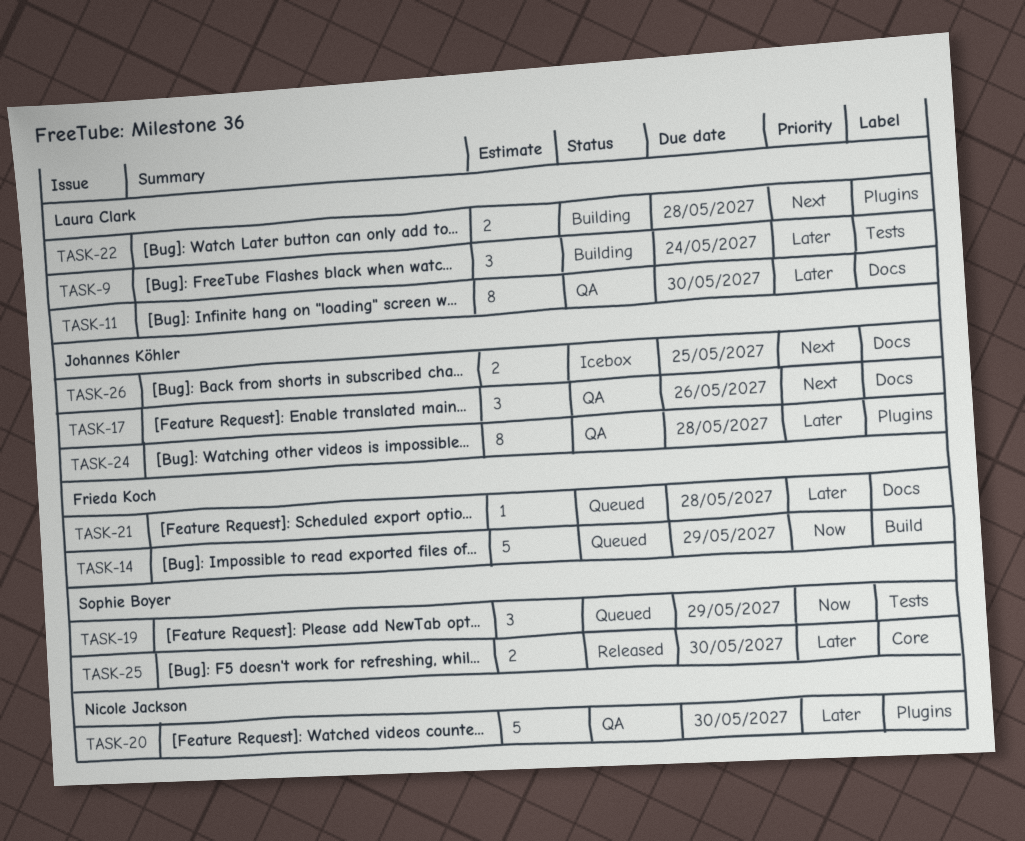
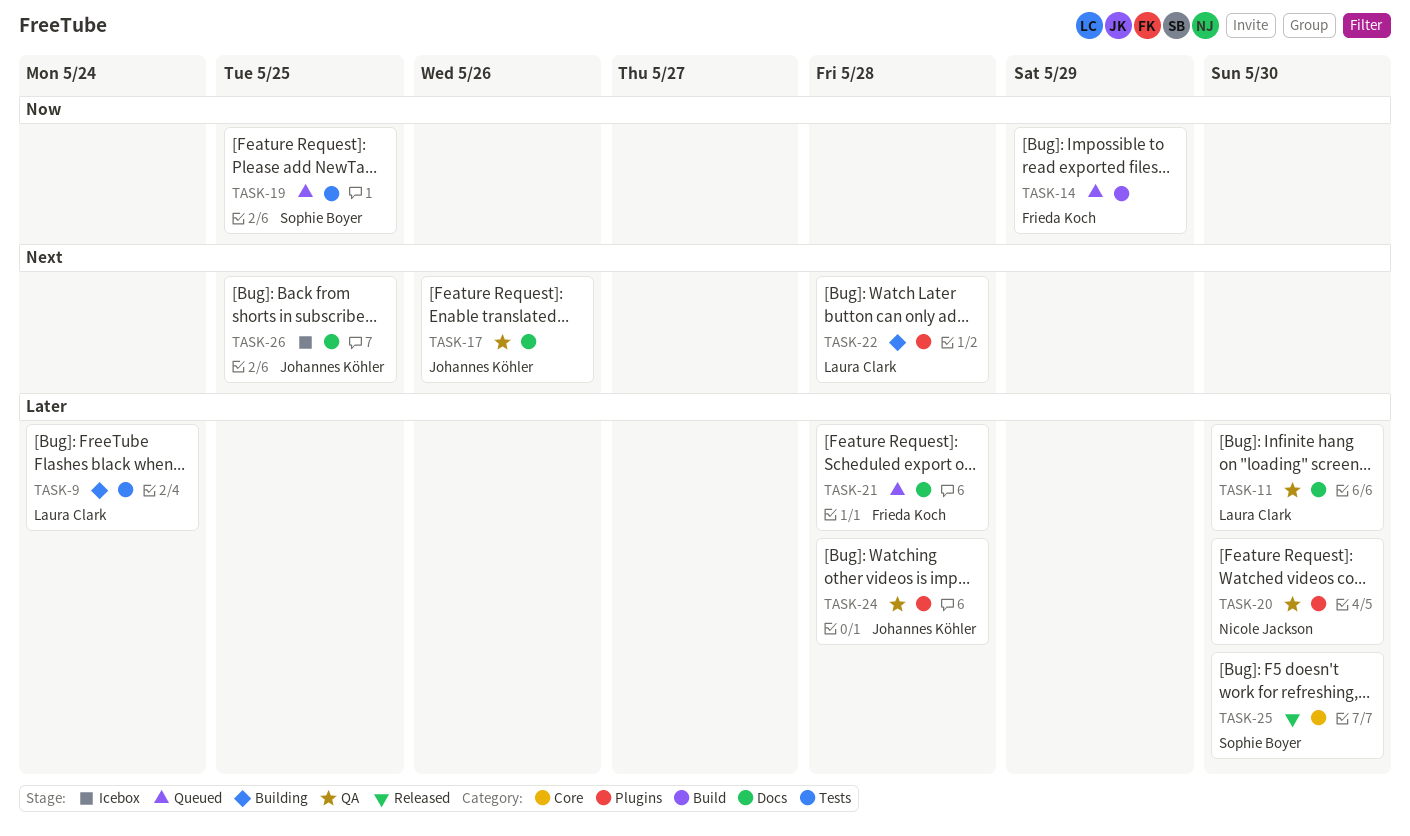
TASK-19, due: May 29 -> May 25

